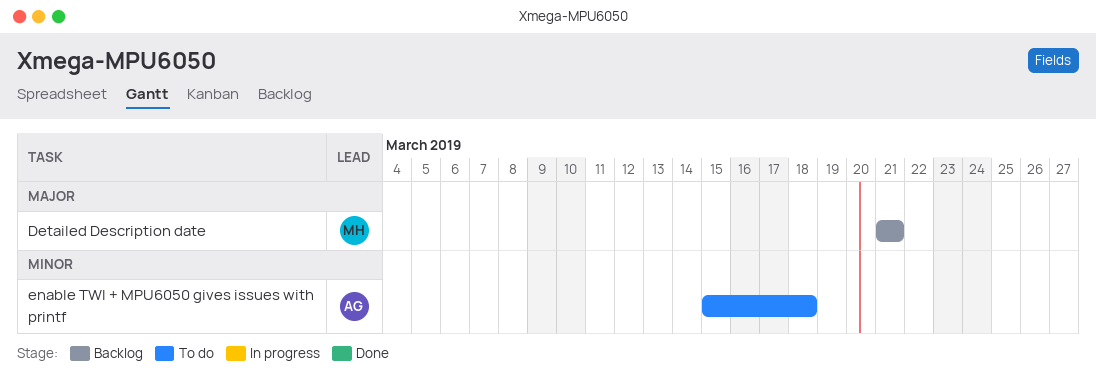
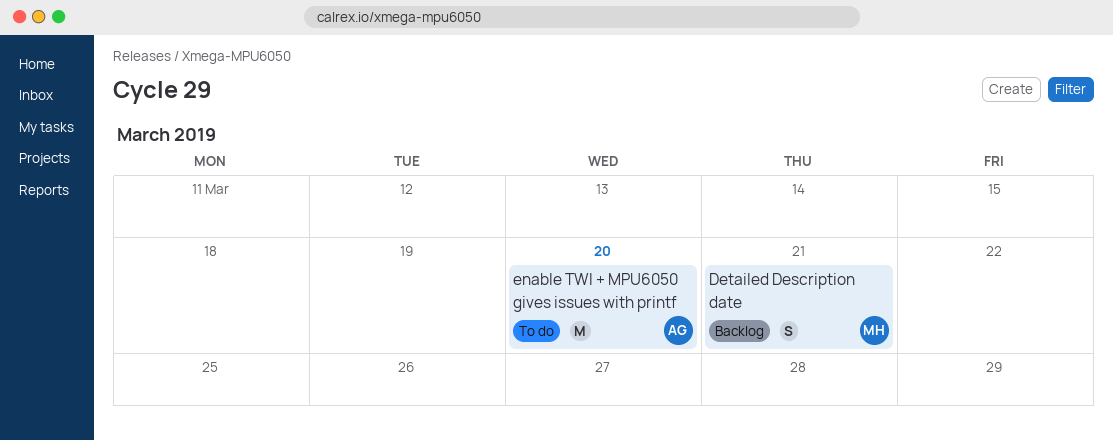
enable TWI + MPU6050 gives issues with printf, due: Mar 18 -> Mar 20

